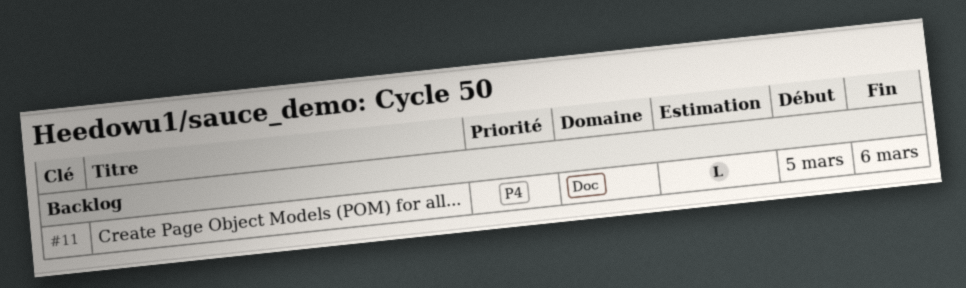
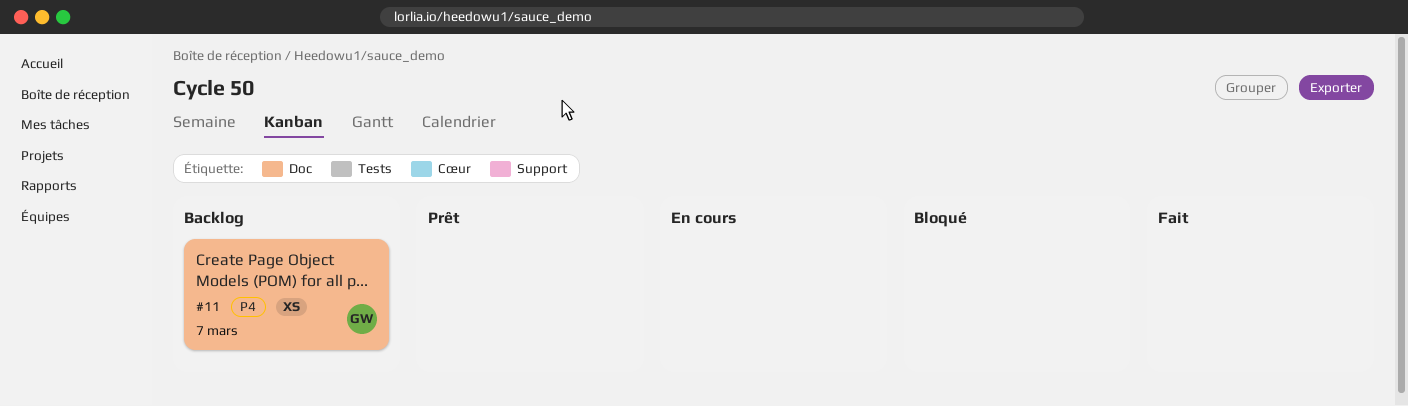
#11, estimate: L -> XS
#11, due: Mar 6 -> Mar 7

